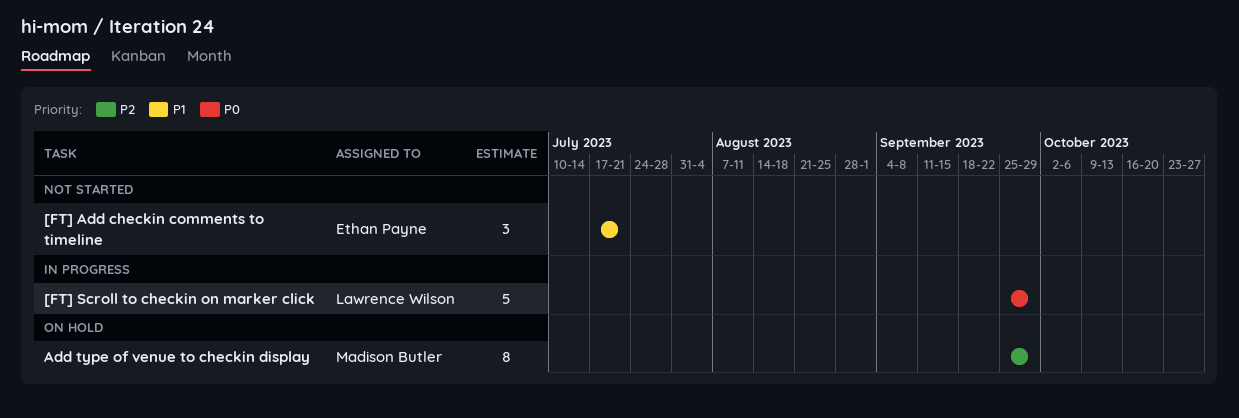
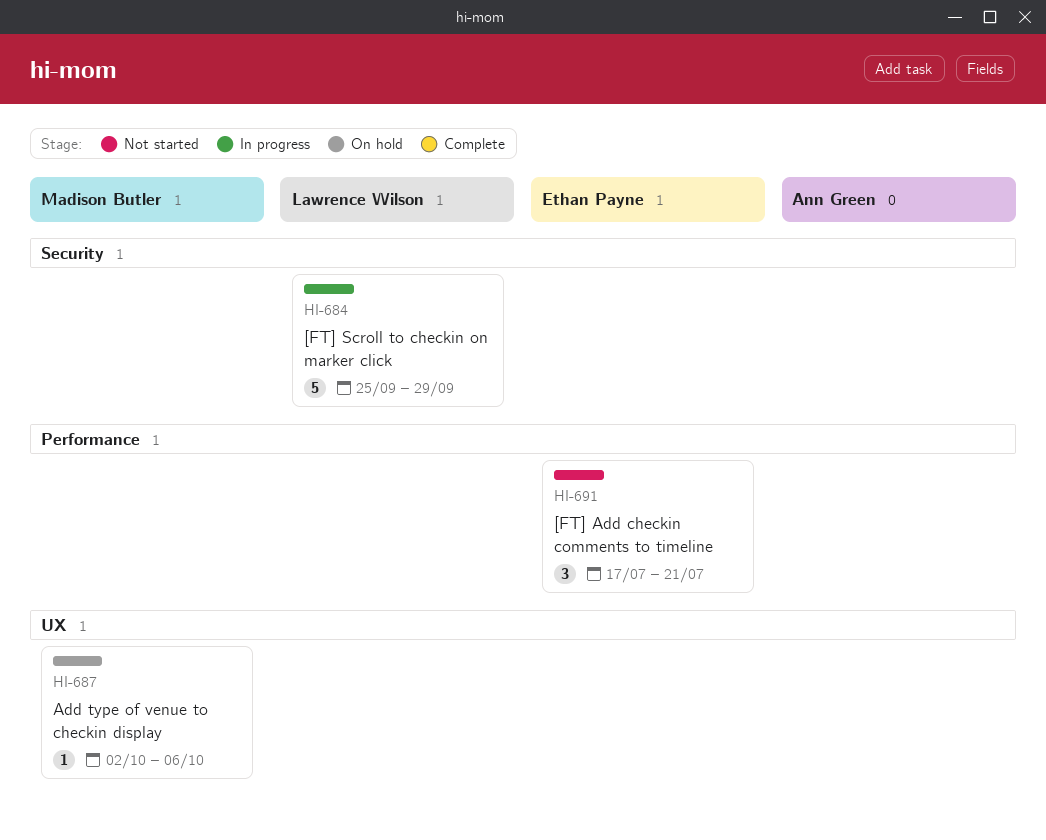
Add type of venue to checkin display, estimate: 8 -> 1
Add type of venue to checkin display, start: Sep 25 -> Oct 2
Add type of venue to checkin display, due: Sep 29 -> Oct 6

